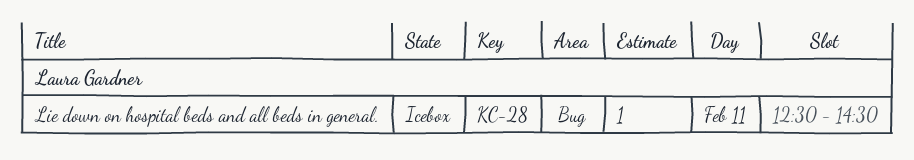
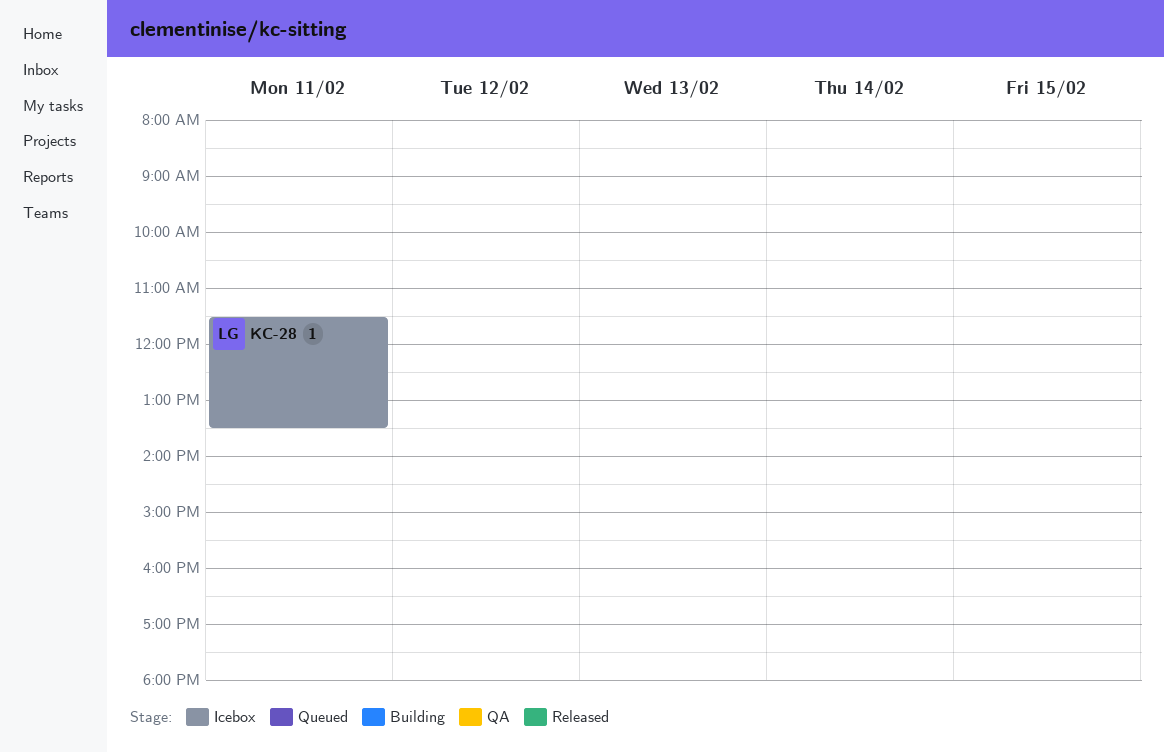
KC-28, begins: 12:30 -> 11:30
KC-28, ends: 14:30 -> 13:30

